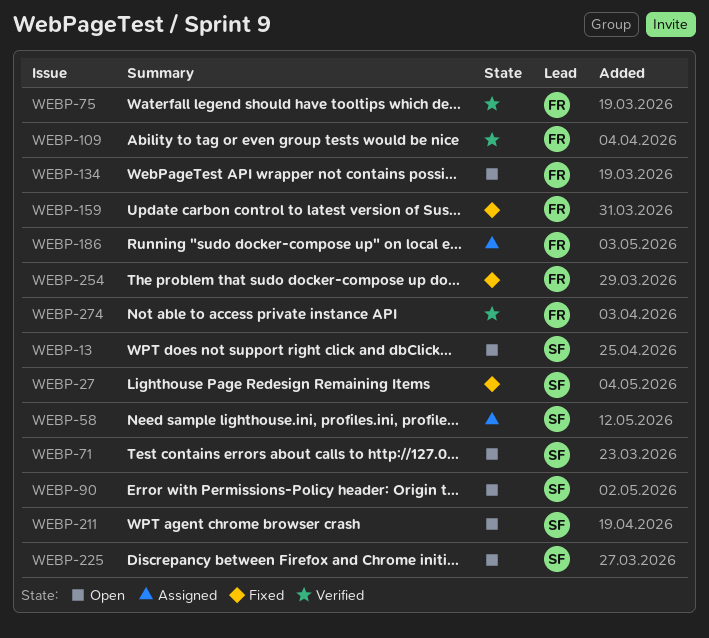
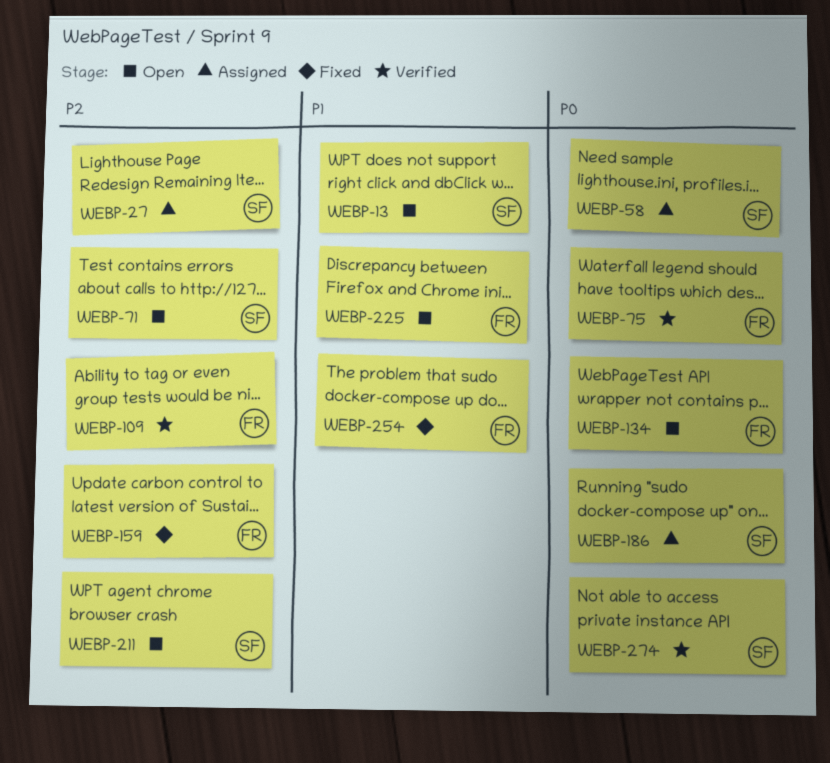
WEBP-27, status: Fixed -> Assigned
WEBP-90: present -> none
WEBP-186, owner: FR -> SF
WEBP-225, owner: SF -> FR
WEBP-274, owner: FR -> SF

